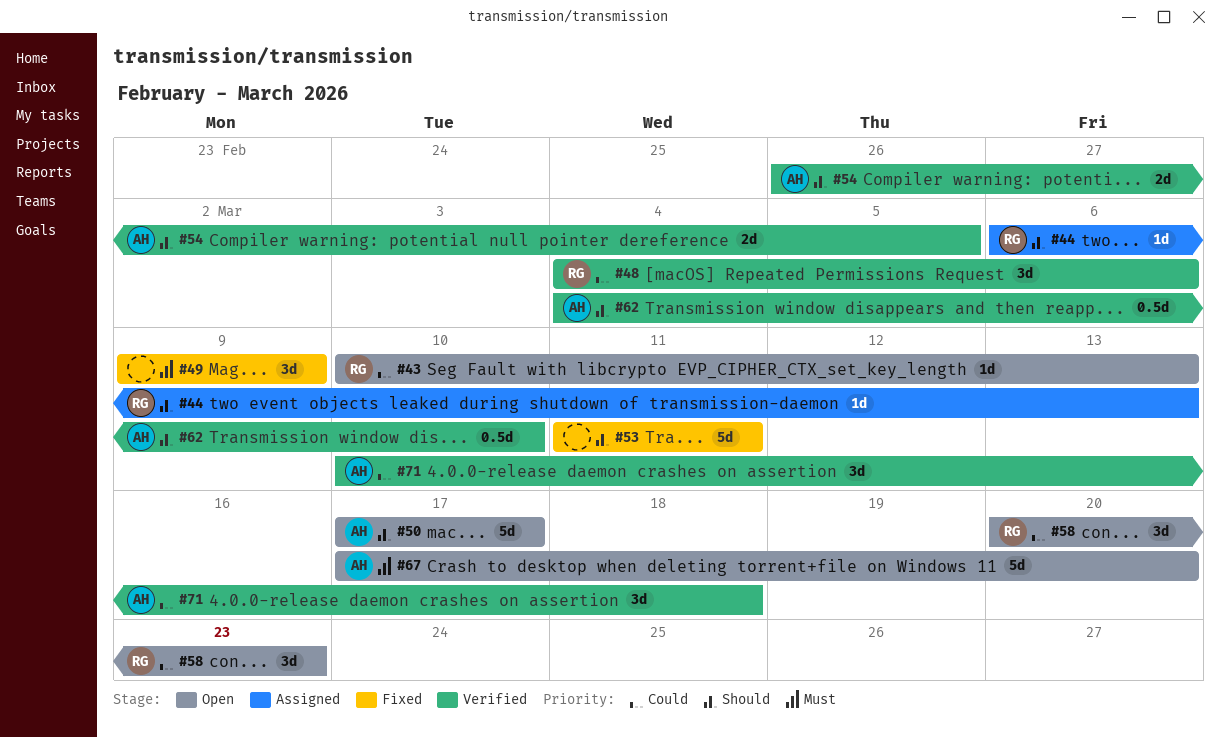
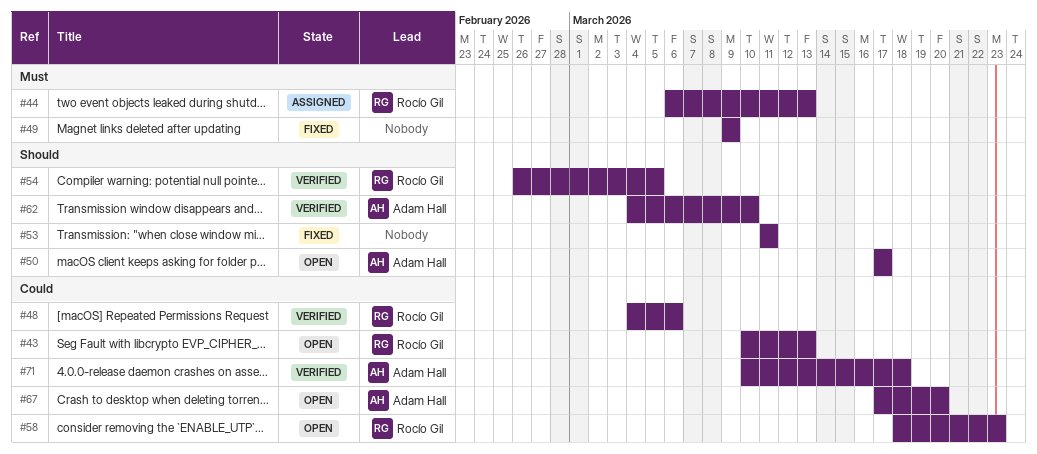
#44, priority: Should -> Must
#54, owner: Adam Hall -> Rocío Gil
#58, start: Mar 20 -> Mar 18
#67, priority: Must -> Could

